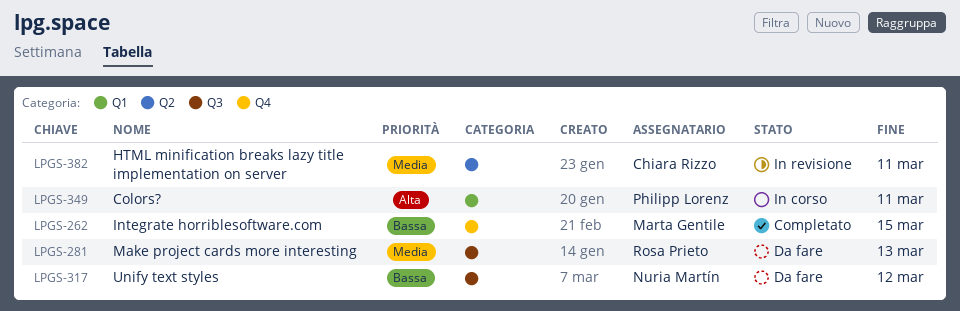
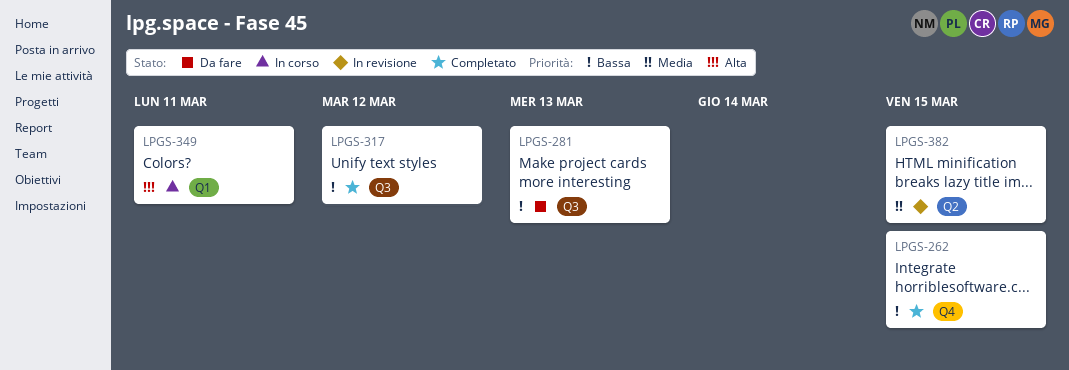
LPGS-281, priority: Media -> Bassa
LPGS-317, status: Da fare -> Completato
LPGS-382, due: Mar 11 -> Mar 15

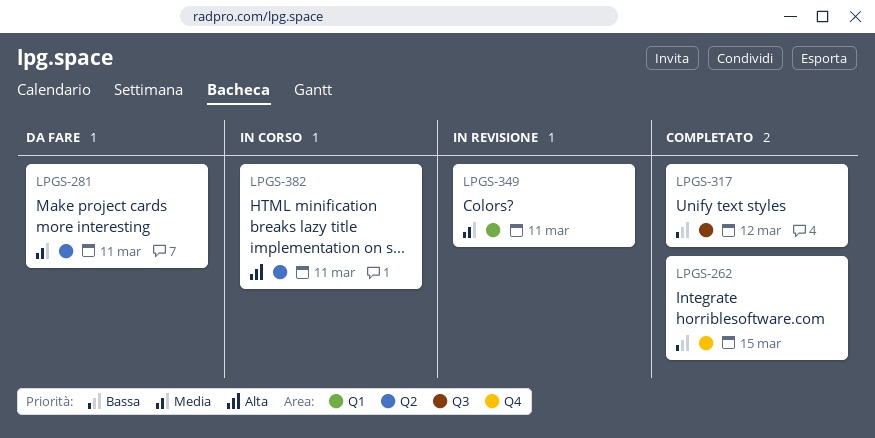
LPGS-281, priority: Bassa -> Media
LPGS-281, label: Q3 -> Q2
LPGS-281, due: Mar 13 -> Mar 11
LPGS-349, status: In corso -> In revisione
LPGS-349, priority: Alta -> Media
LPGS-382, status: In revisione -> In corso
LPGS-382, priority: Media -> Alta
LPGS-382, due: Mar 15 -> Mar 11

